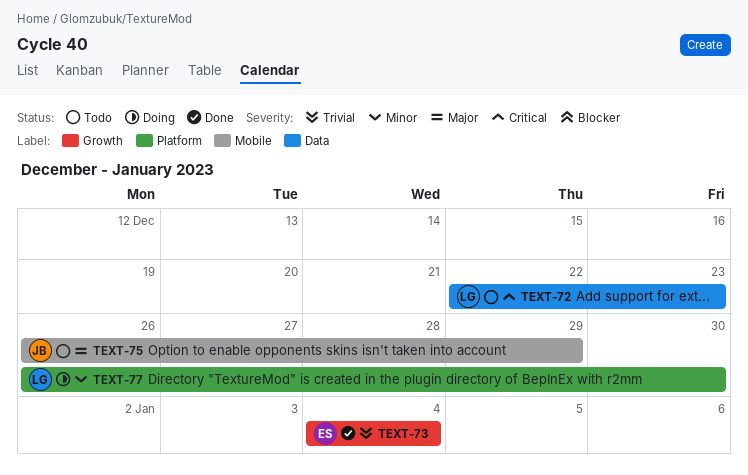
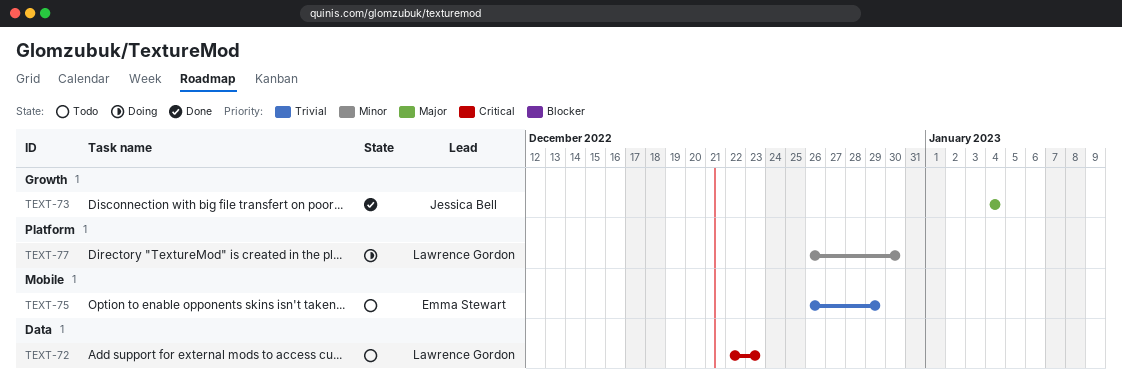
TEXT-73, owner: Emma Stewart -> Jessica Bell
TEXT-73, priority: Trivial -> Major
TEXT-75, owner: Jessica Bell -> Emma Stewart
TEXT-75, priority: Major -> Trivial

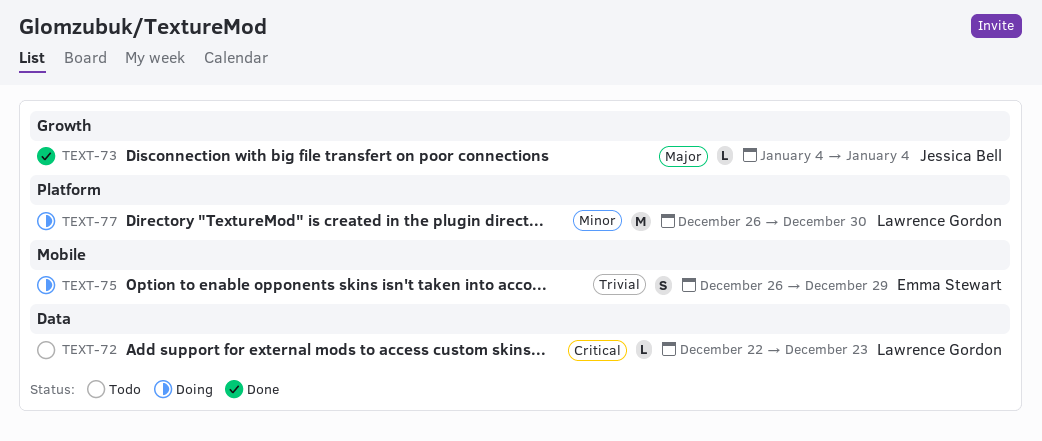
TEXT-75, status: Todo -> Doing

